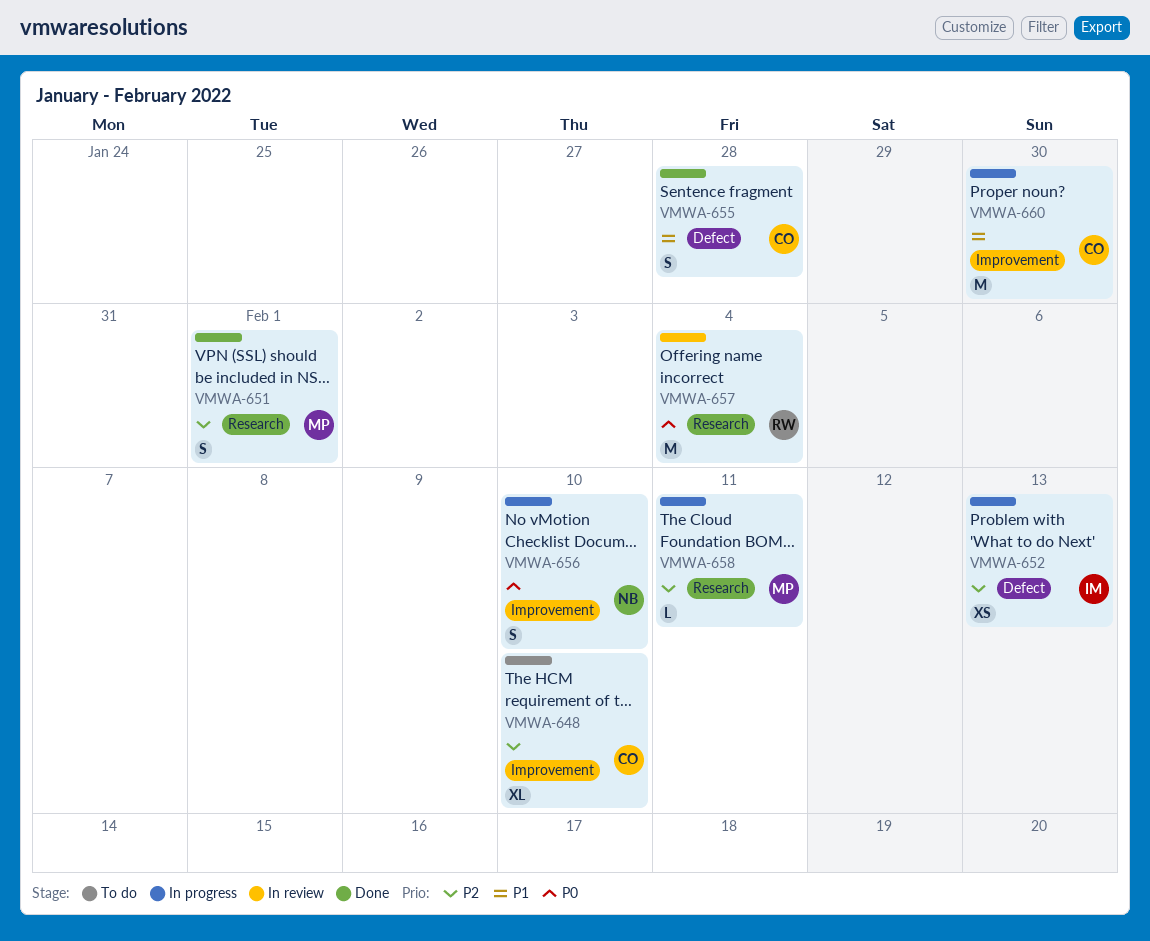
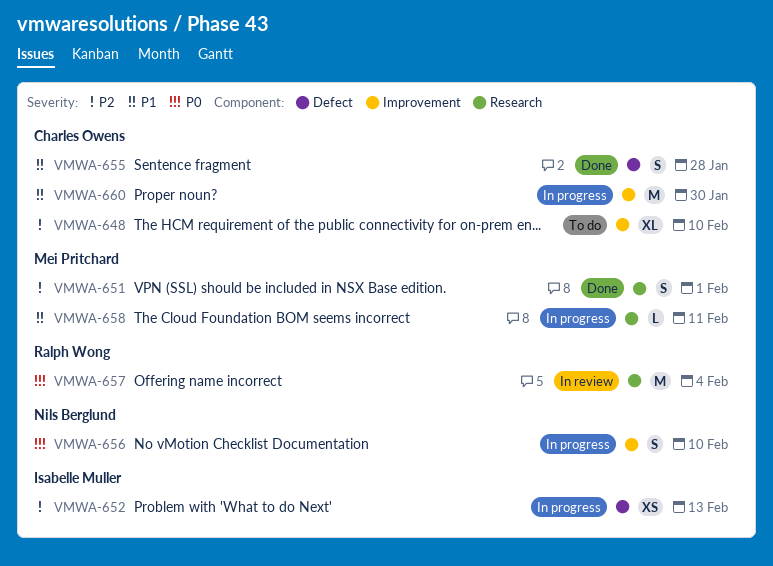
VMWA-658, priority: P2 -> P1

